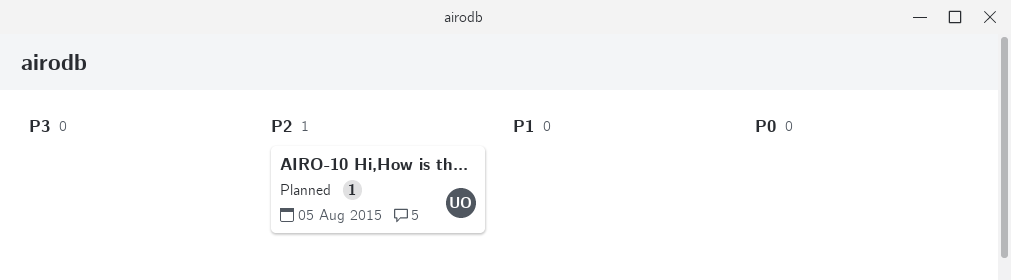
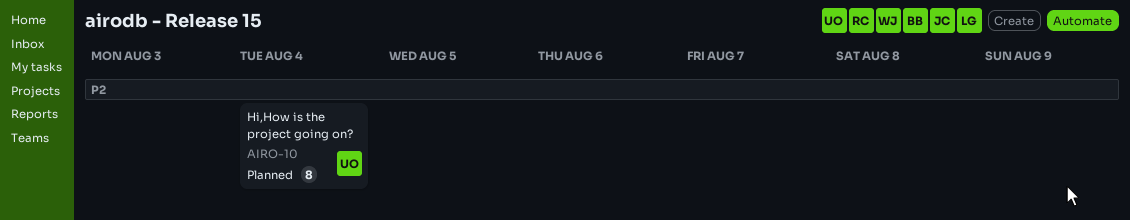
AIRO-10, estimate: 1 -> 8
AIRO-10, due: Aug 5 -> Aug 4

